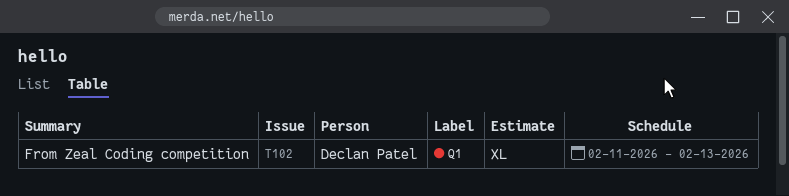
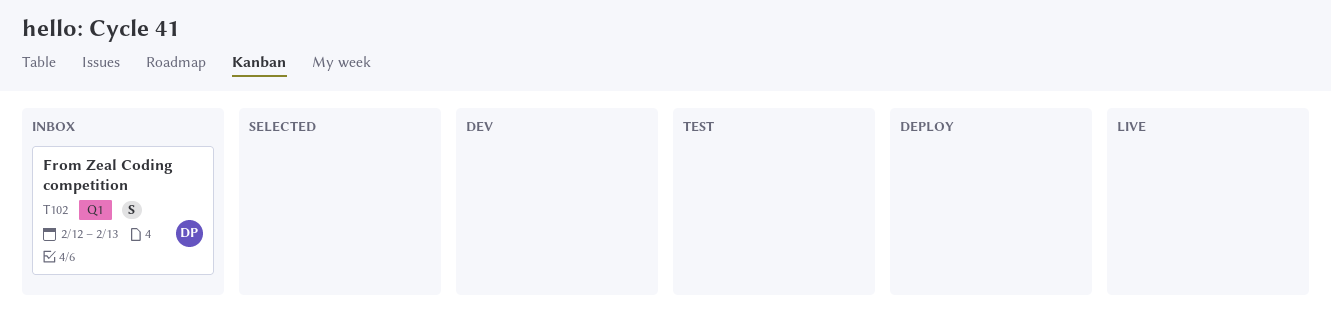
T102, estimate: XL -> S
T102, start: Feb 11 -> Feb 12

